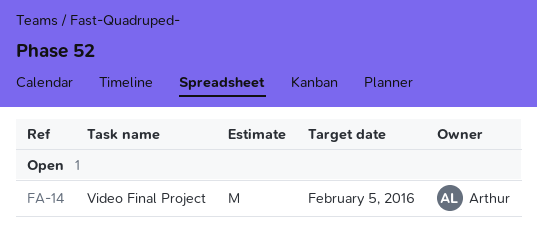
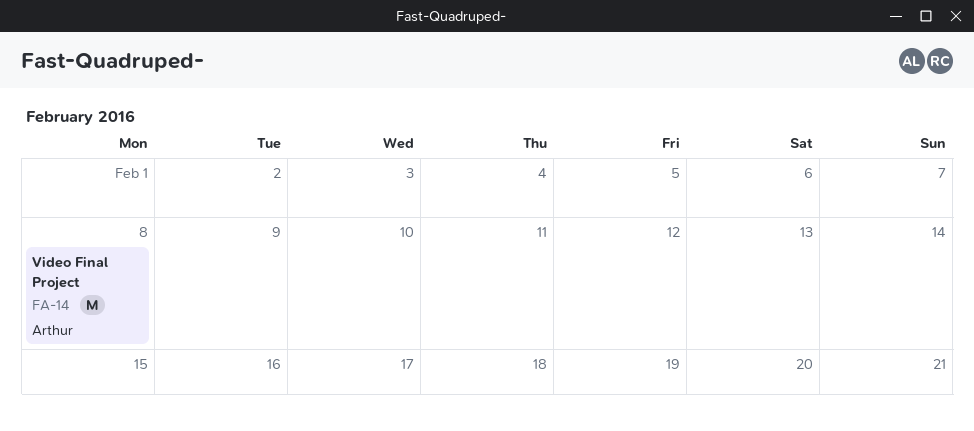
FA-14, due: Feb 5 -> Feb 8

